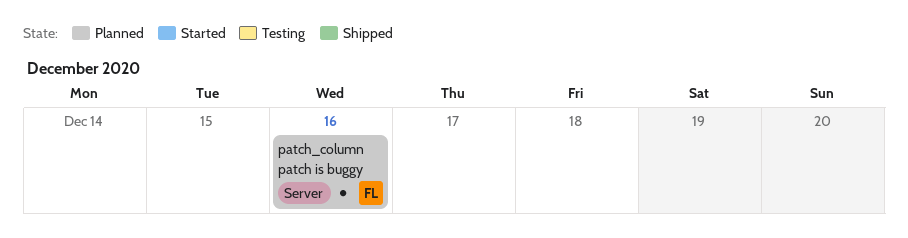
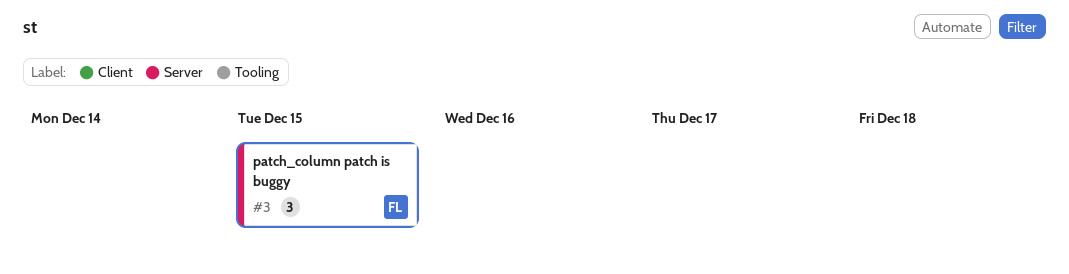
patch_column patch is buggy, estimate: 1 -> 3
patch_column patch is buggy, due: Dec 16 -> Dec 15

